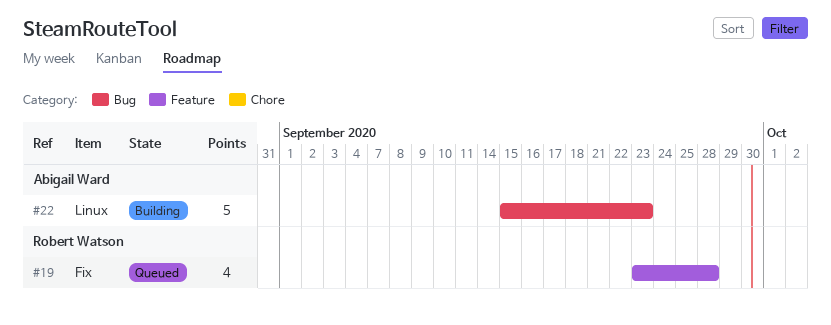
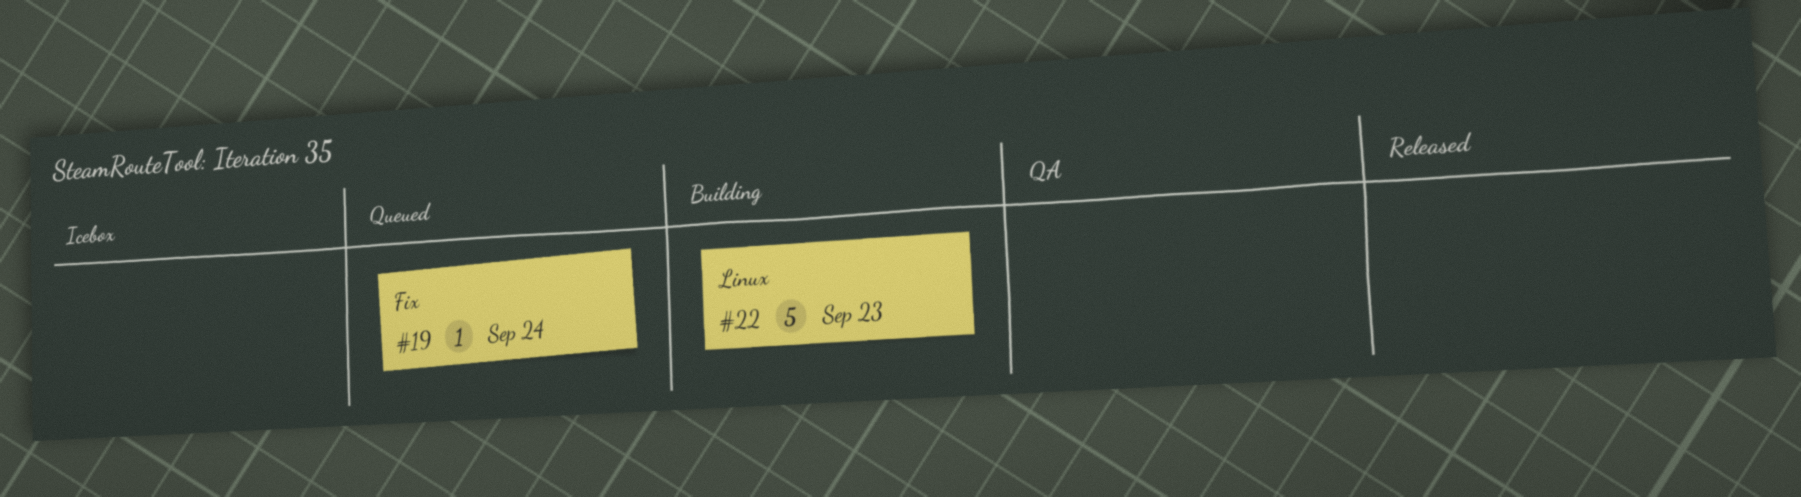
#19, estimate: 4 -> 1
#19, due: Sep 28 -> Sep 24

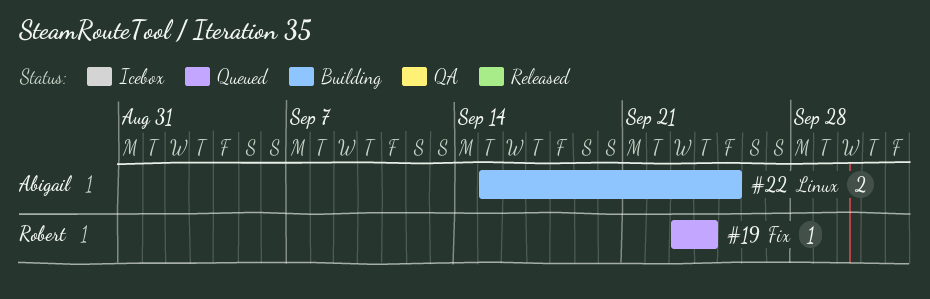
#22, estimate: 5 -> 2
#22, due: Sep 23 -> Sep 25

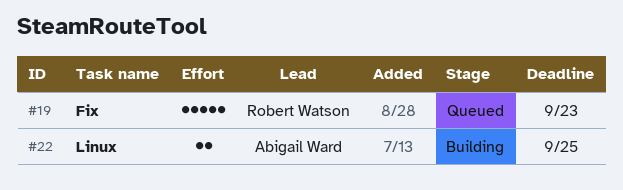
#19, estimate: 1 -> 5
#19, due: Sep 24 -> Sep 23

